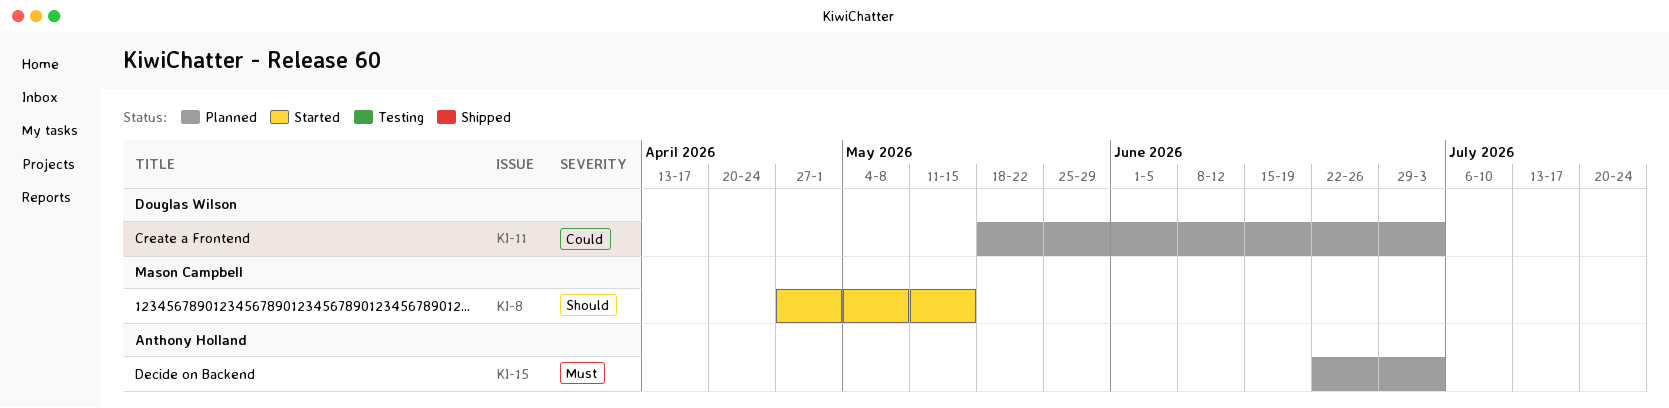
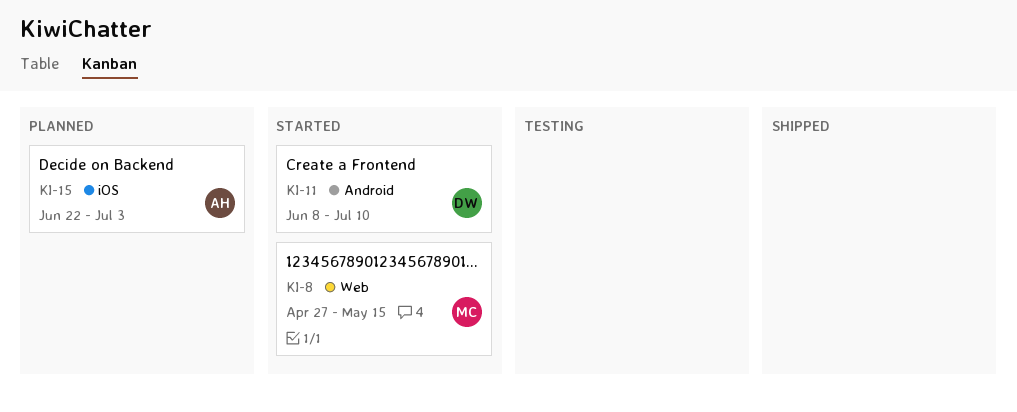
KI-11, status: Planned -> Started
KI-11, start: May 18 -> Jun 8
KI-11, due: Jul 3 -> Jul 10

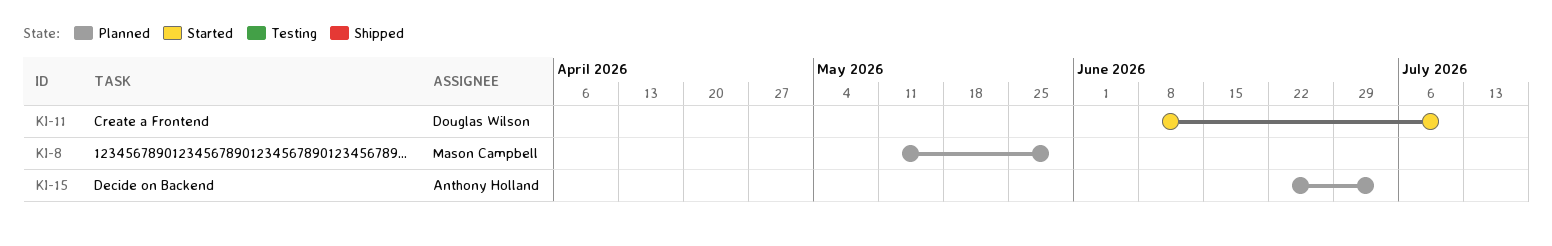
KI-8, status: Started -> Planned
KI-8, start: Apr 27 -> May 11
KI-8, due: May 15 -> May 29

